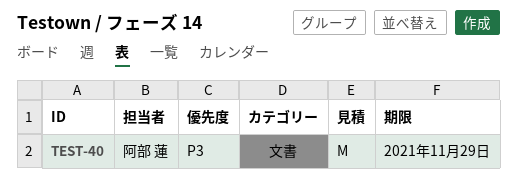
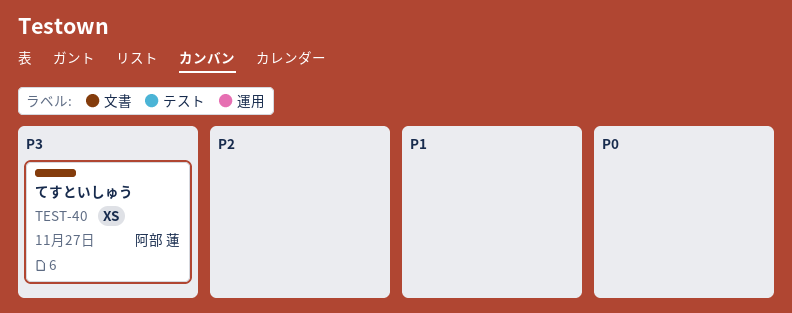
TEST-40, estimate: M -> XS
TEST-40, due: Nov 29 -> Nov 27

